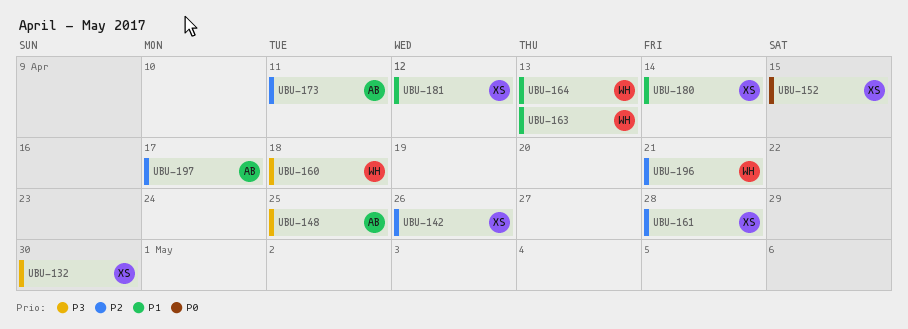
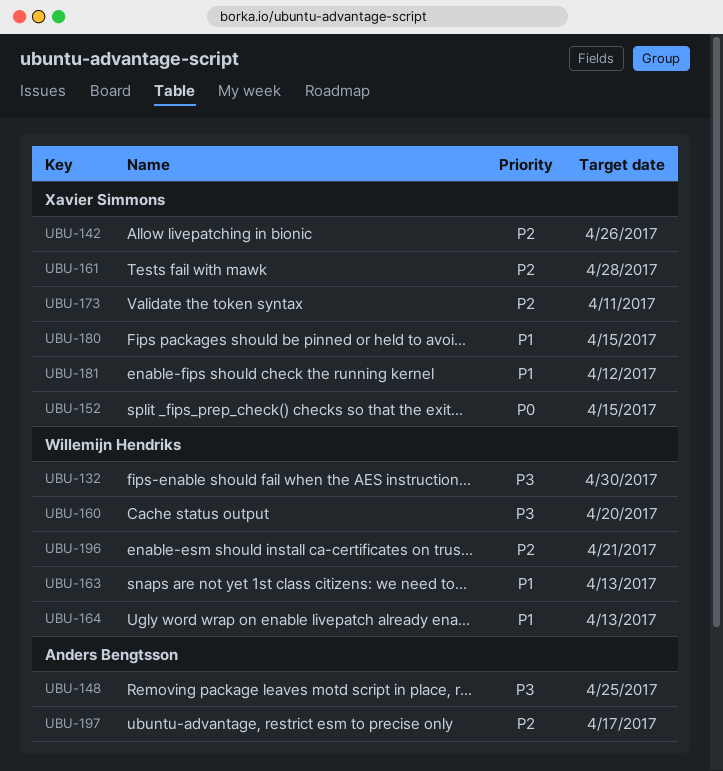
UBU-132, owner: Xavier Simmons -> Willemijn Hendriks
UBU-160, due: Apr 18 -> Apr 20
UBU-173, owner: Anders Bengtsson -> Xavier Simmons
UBU-180, due: Apr 14 -> Apr 15

